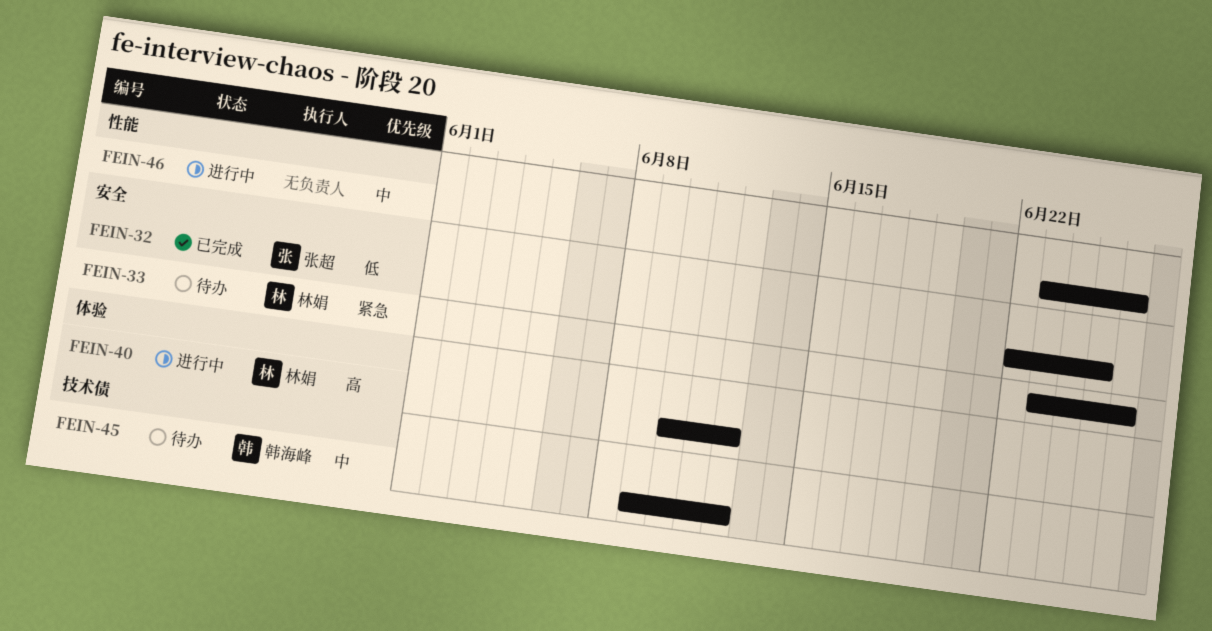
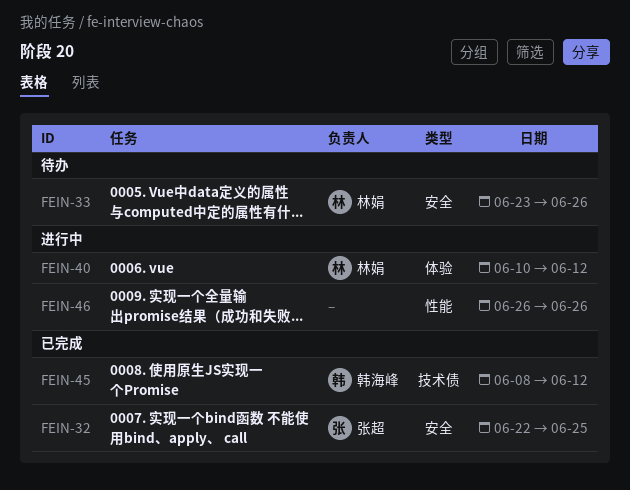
FEIN-45, status: 待办 -> 已完成
FEIN-45, start: Jun 9 -> Jun 8
FEIN-46, start: Jun 23 -> Jun 26

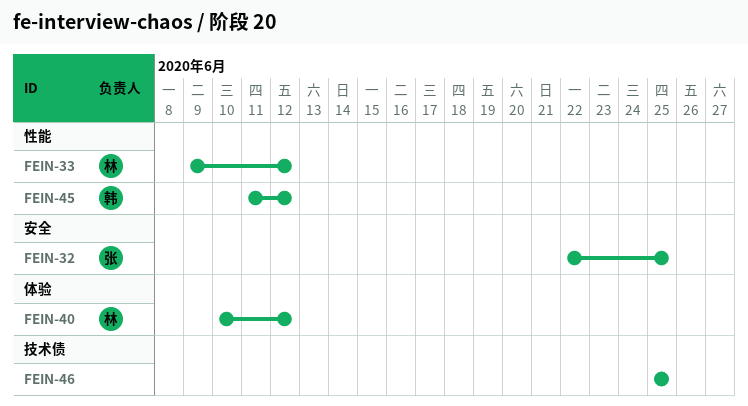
FEIN-33, label: 安全 -> 性能
FEIN-33, start: Jun 23 -> Jun 9
FEIN-33, due: Jun 26 -> Jun 12
FEIN-45, label: 技术债 -> 性能
FEIN-45, start: Jun 8 -> Jun 11
FEIN-46, label: 性能 -> 技术债
FEIN-46, start: Jun 26 -> Jun 25
FEIN-46, due: Jun 26 -> Jun 25

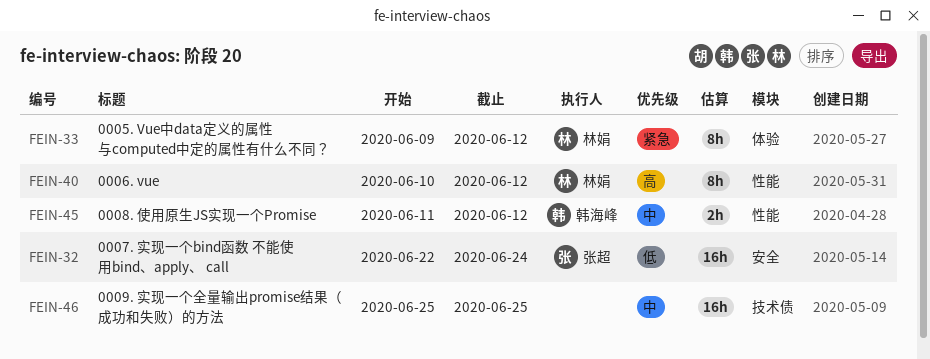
FEIN-32, due: Jun 25 -> Jun 24
FEIN-33, label: 性能 -> 体验
FEIN-40, label: 体验 -> 性能

